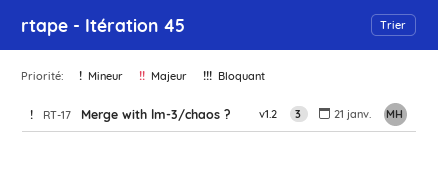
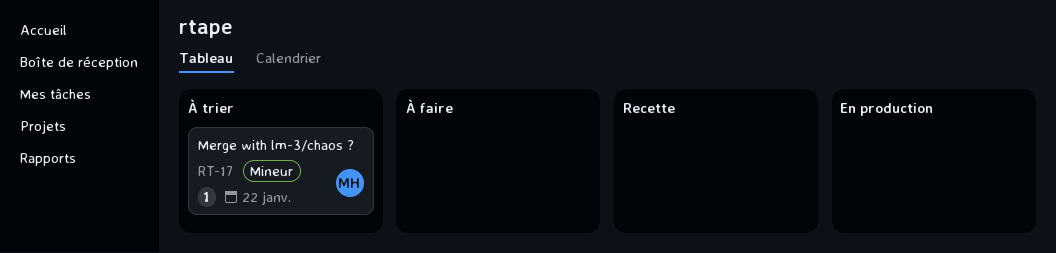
RT-17, estimate: 3 -> 1
RT-17, due: Jan 21 -> Jan 22

